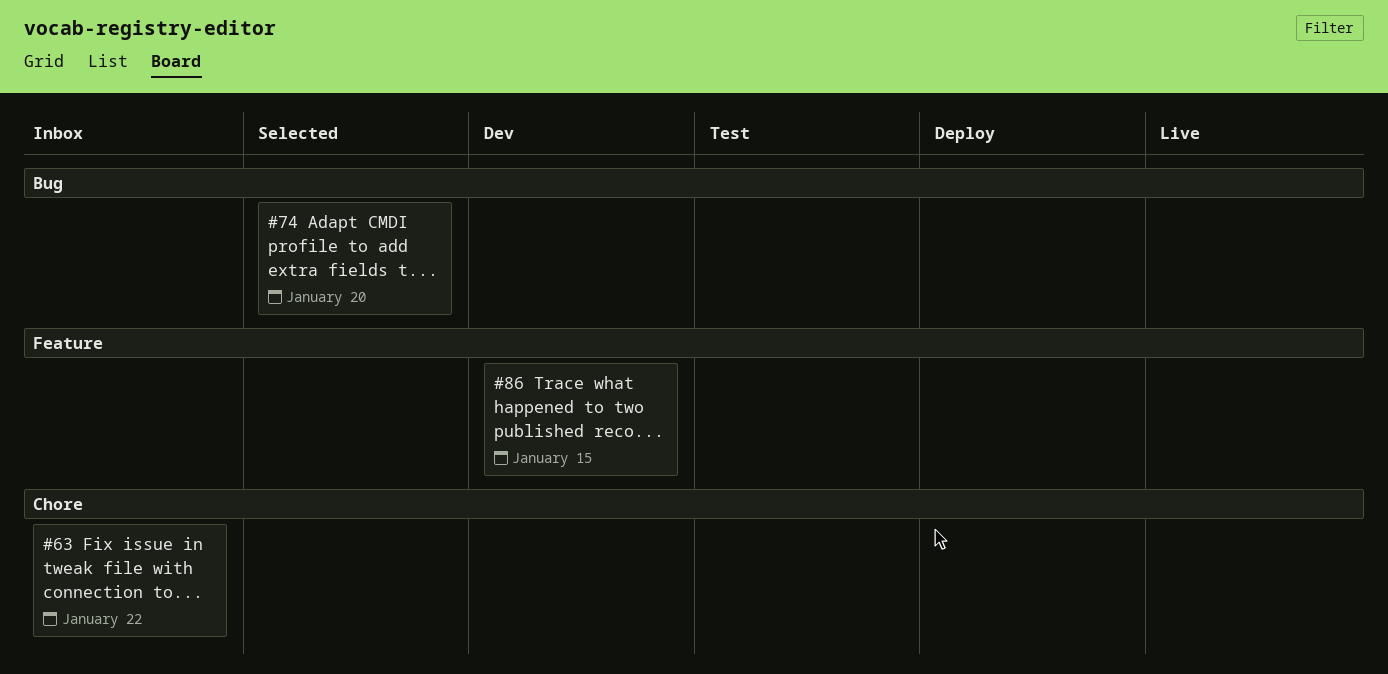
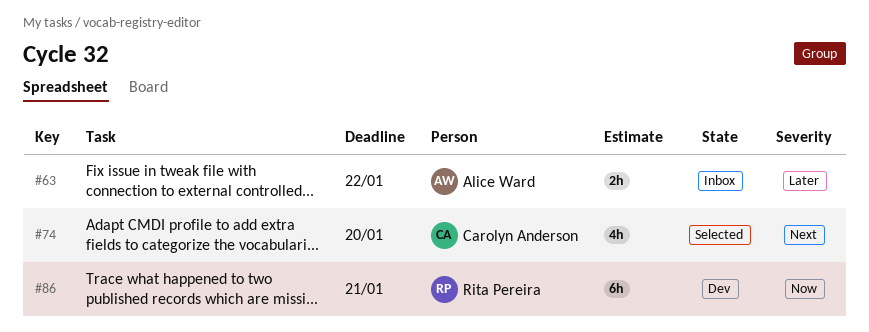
#86, due: Jan 15 -> Jan 21

